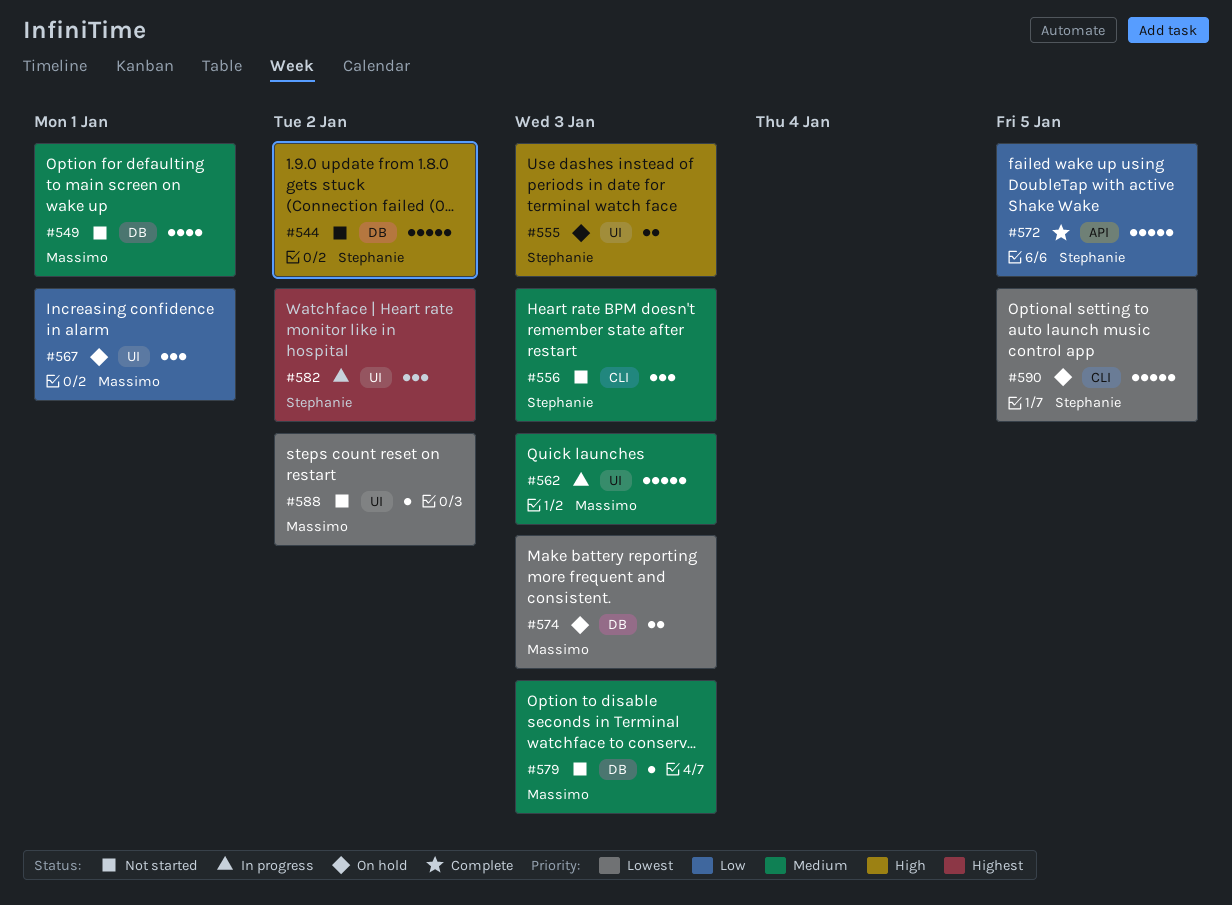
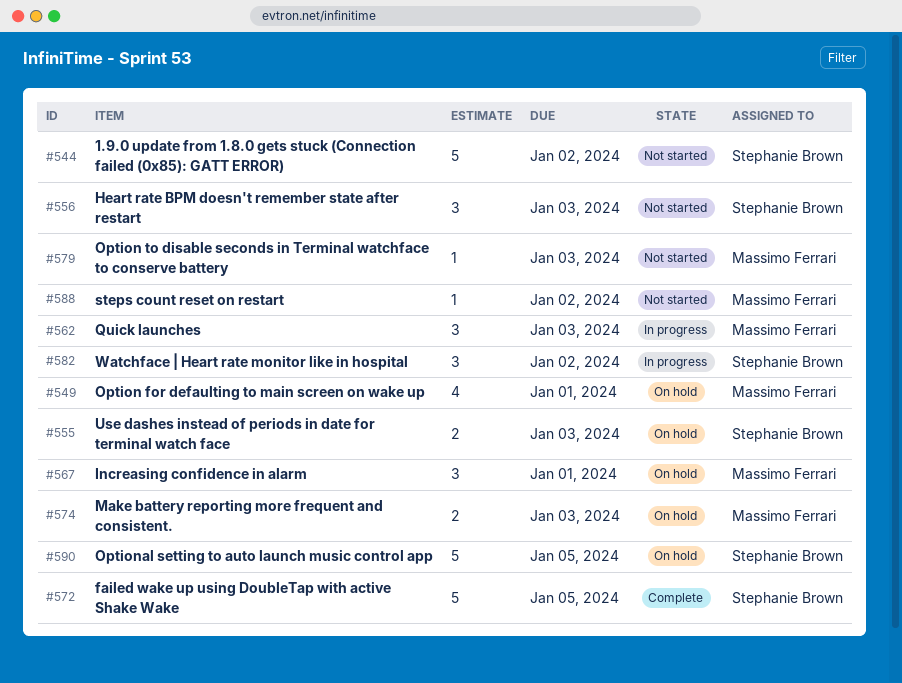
#549, status: Not started -> On hold
#562, estimate: 5 -> 3

